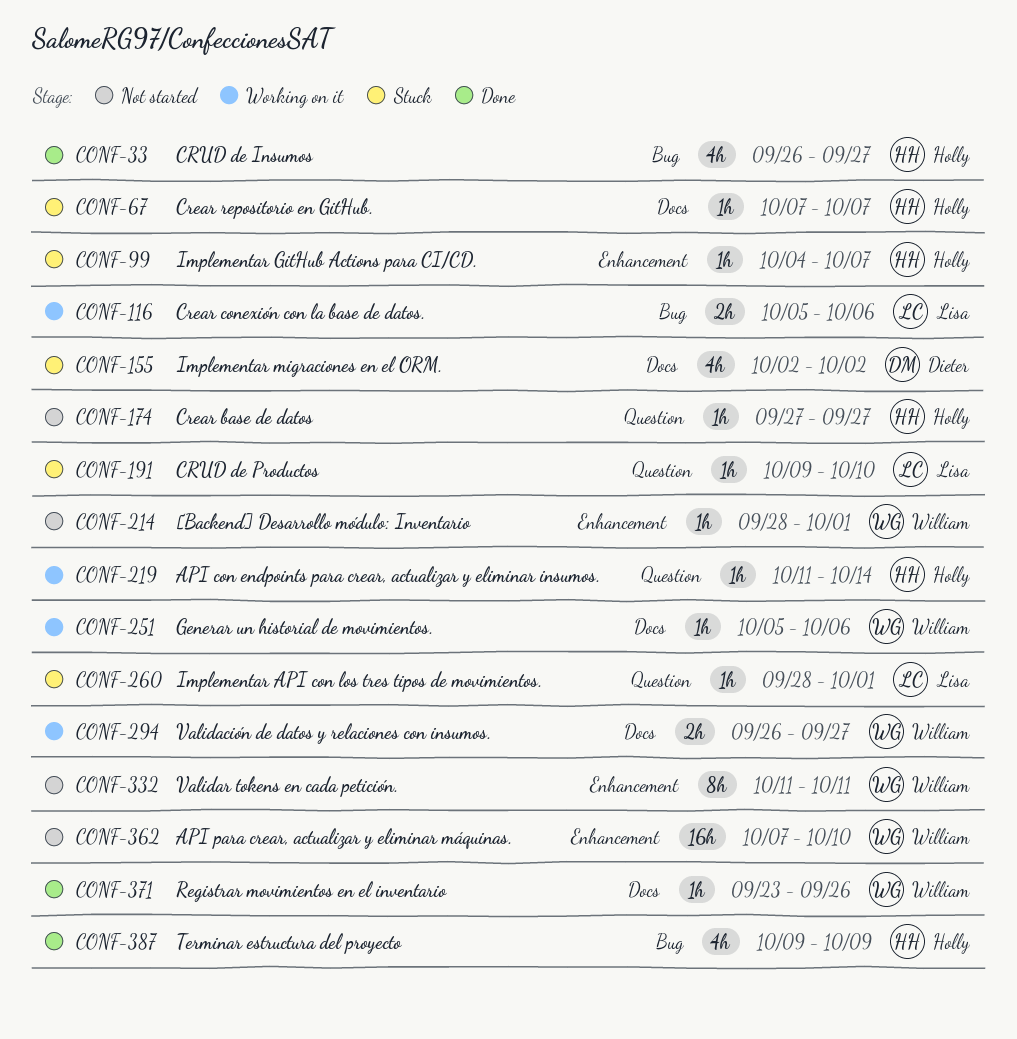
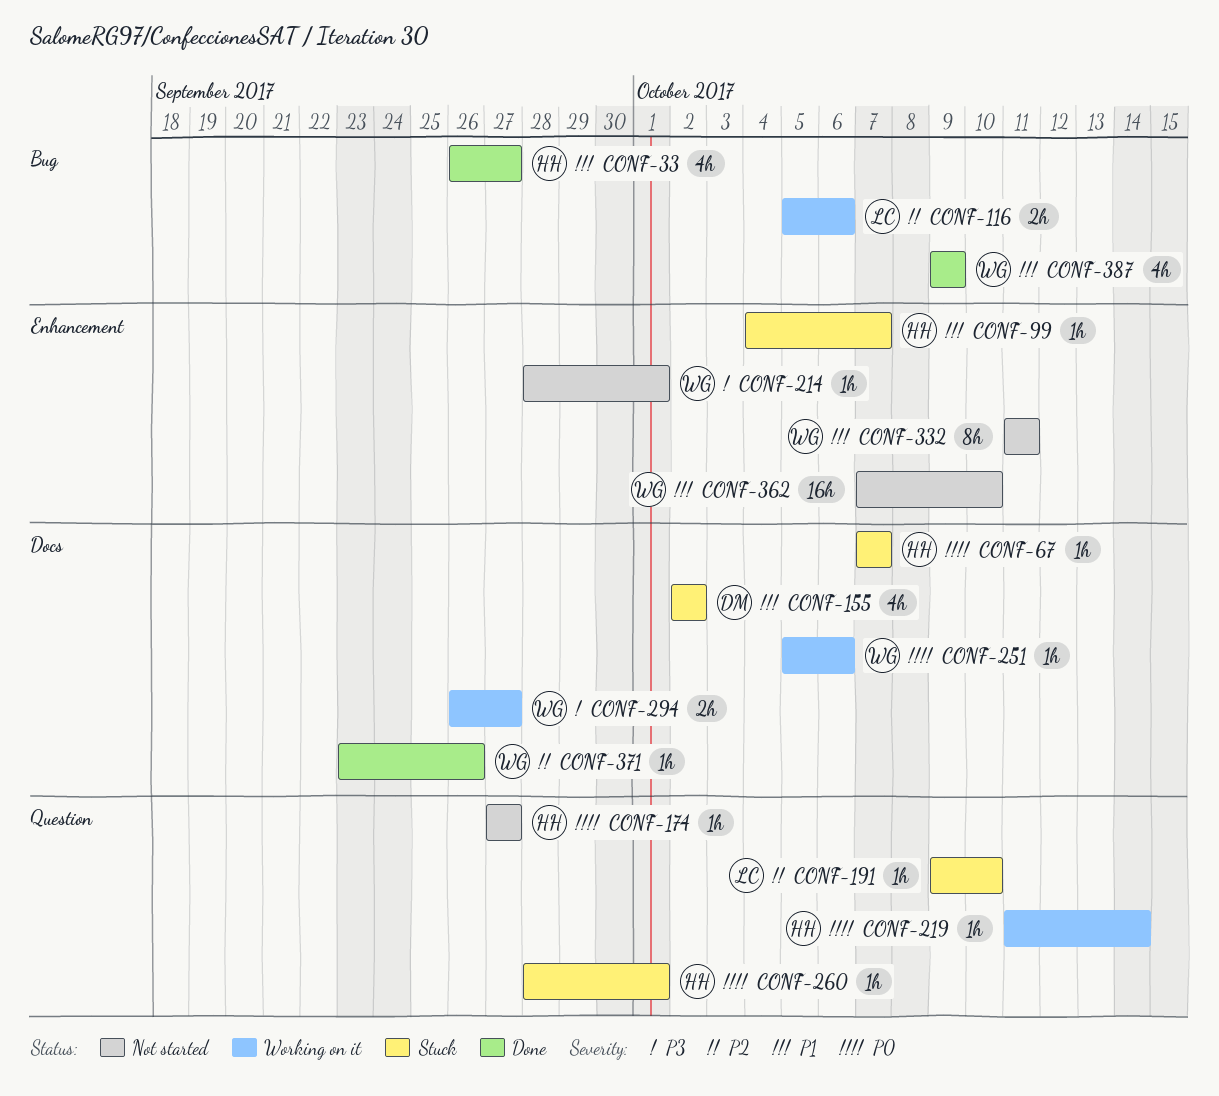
CONF-260, owner: Lisa -> Holly
CONF-387, owner: Holly -> William

